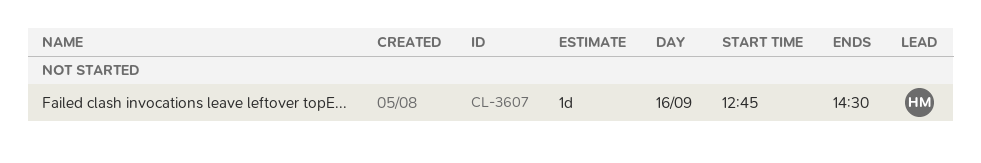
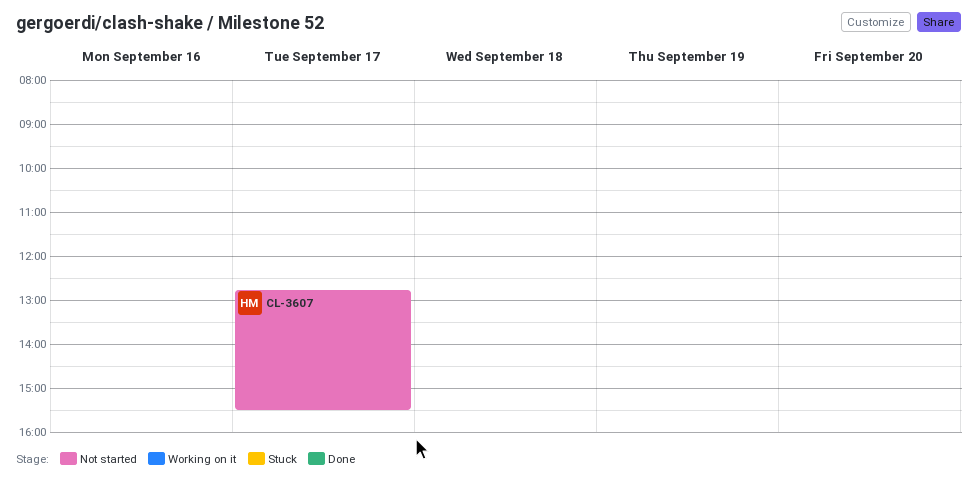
CL-3607, day: Sep 16 -> Sep 17
CL-3607, ends: 14:30 -> 15:30

